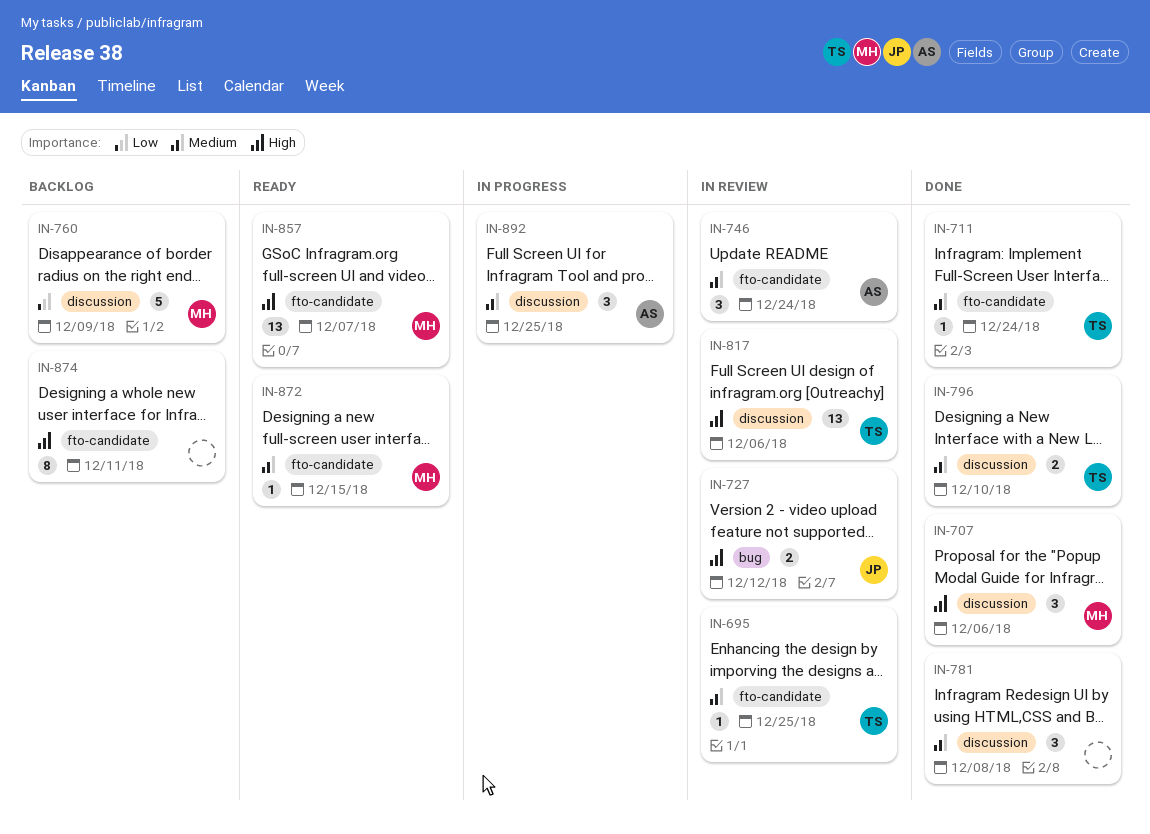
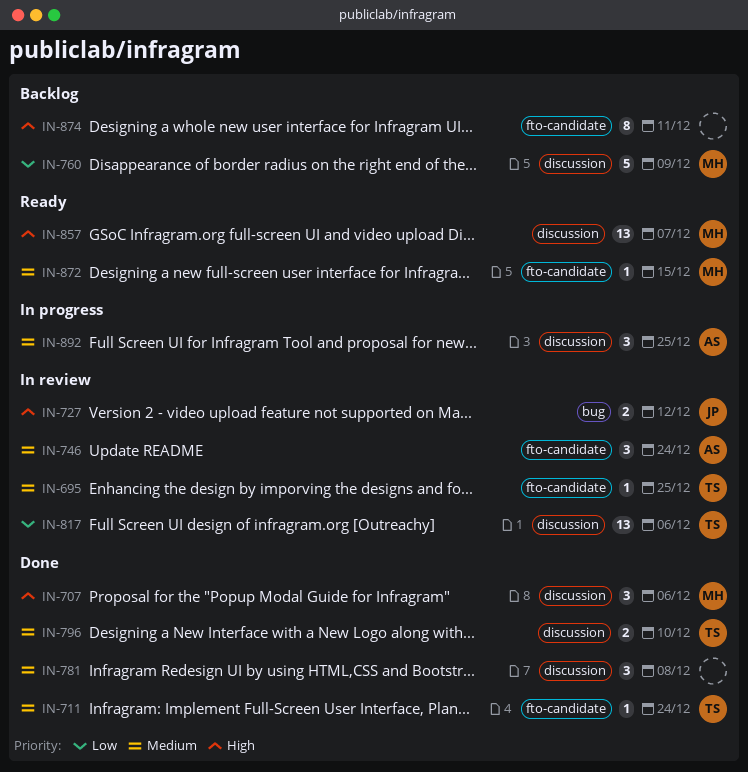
IN-817, priority: High -> Low
IN-857, label: fto-candidate -> discussion

